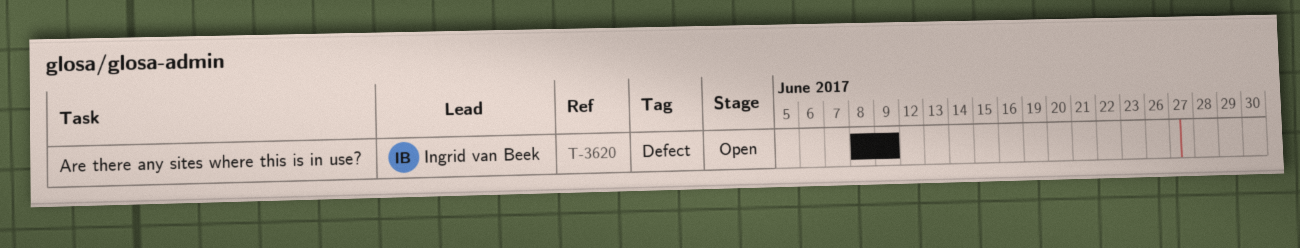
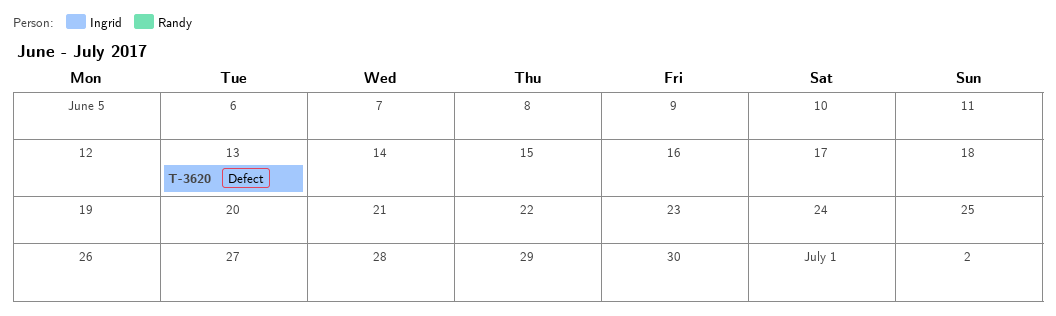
T-3620, due: Jun 9 -> Jun 13

